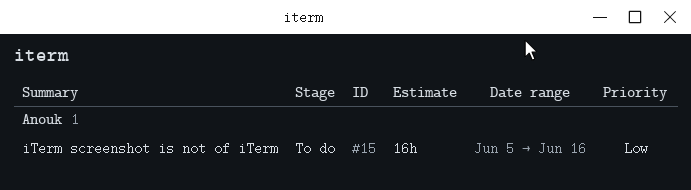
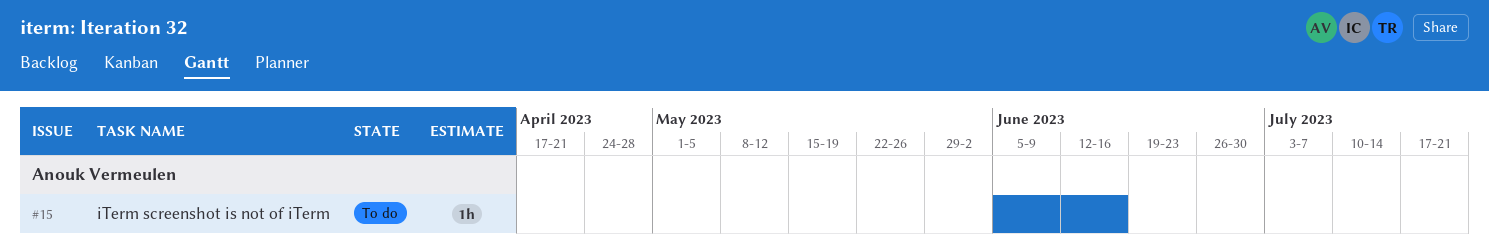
#15, estimate: 16h -> 1h

